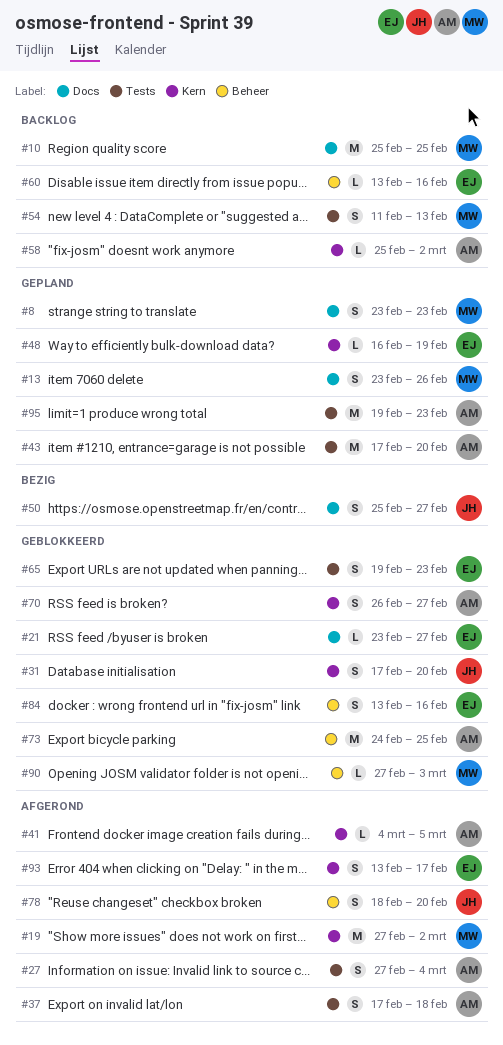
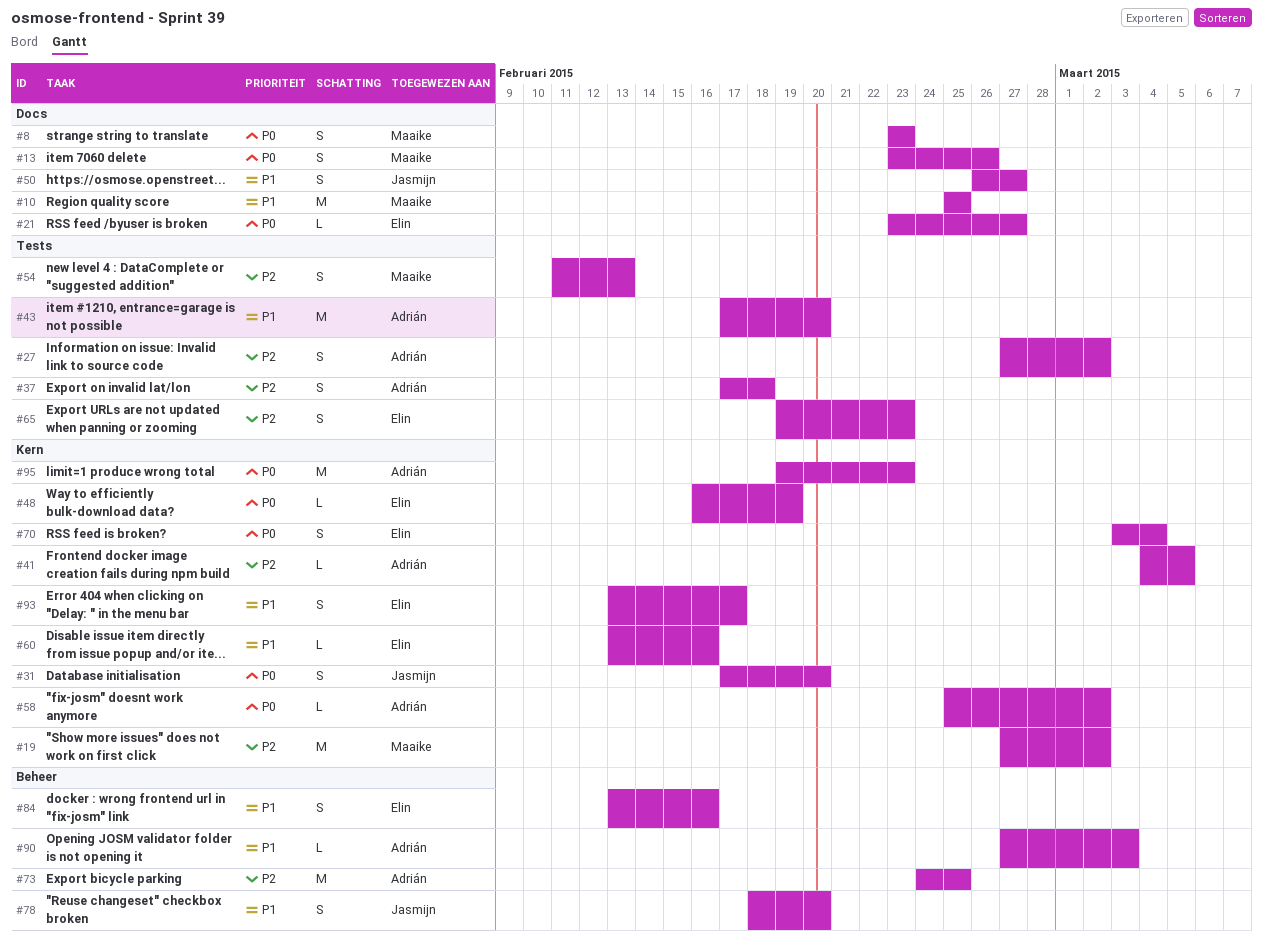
#27, due: Mar 4 -> Mar 2
#50, start: Feb 25 -> Feb 26
#60, label: Beheer -> Kern
#70, owner: Adrián -> Elin
#70, start: Feb 26 -> Mar 3
#70, due: Feb 27 -> Mar 4
#90, owner: Maaike -> Adrián
#95, label: Tests -> Kern

